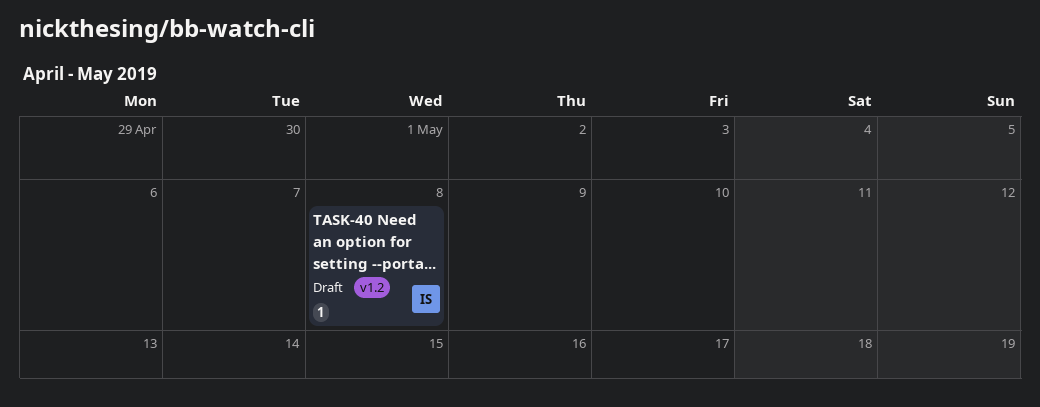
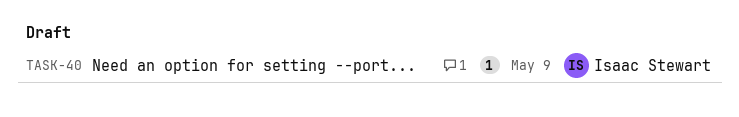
TASK-40, due: May 8 -> May 9

